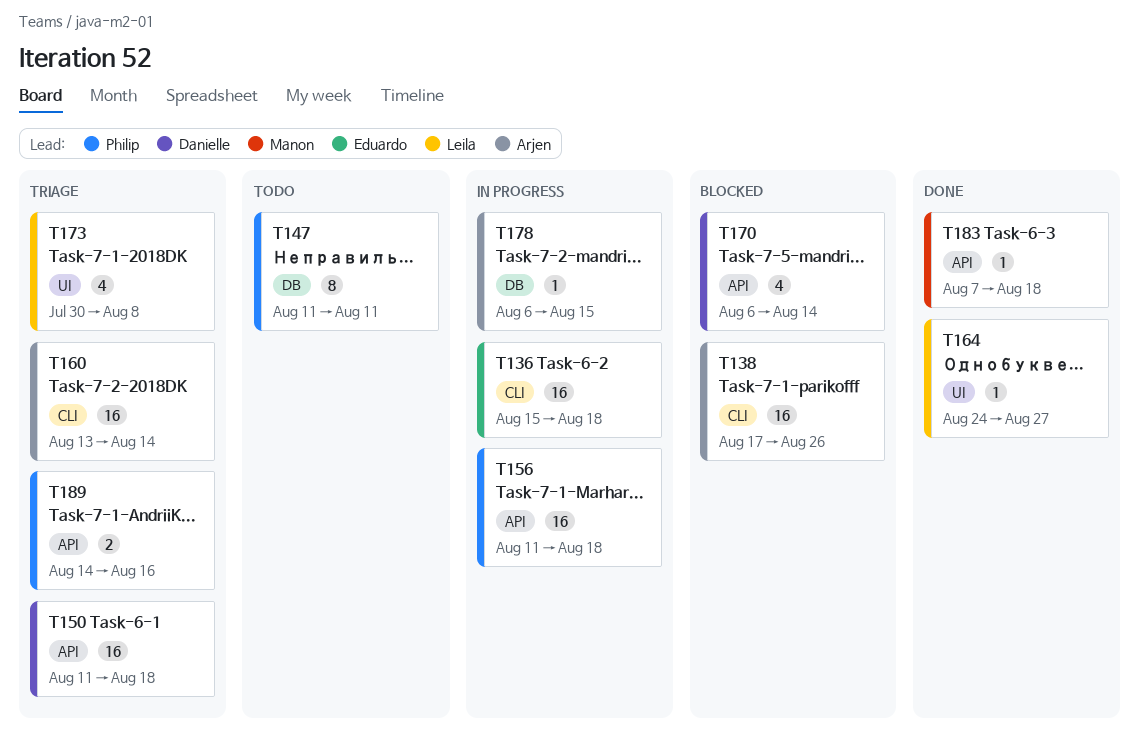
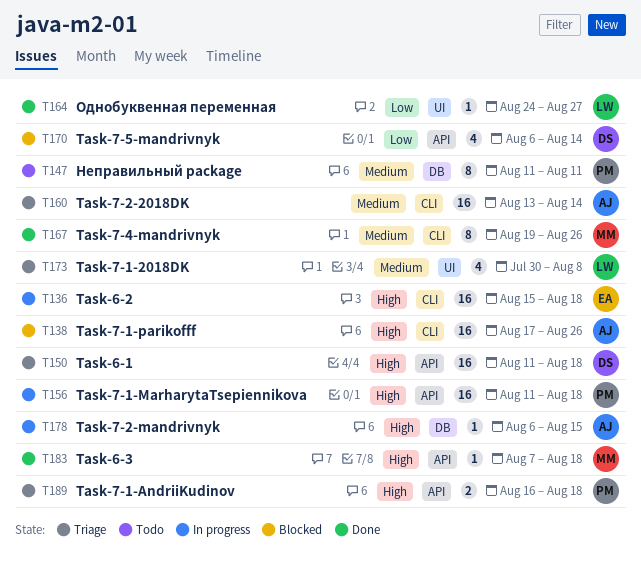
T167: none -> present
T189, start: Aug 14 -> Aug 16
T189, due: Aug 16 -> Aug 18

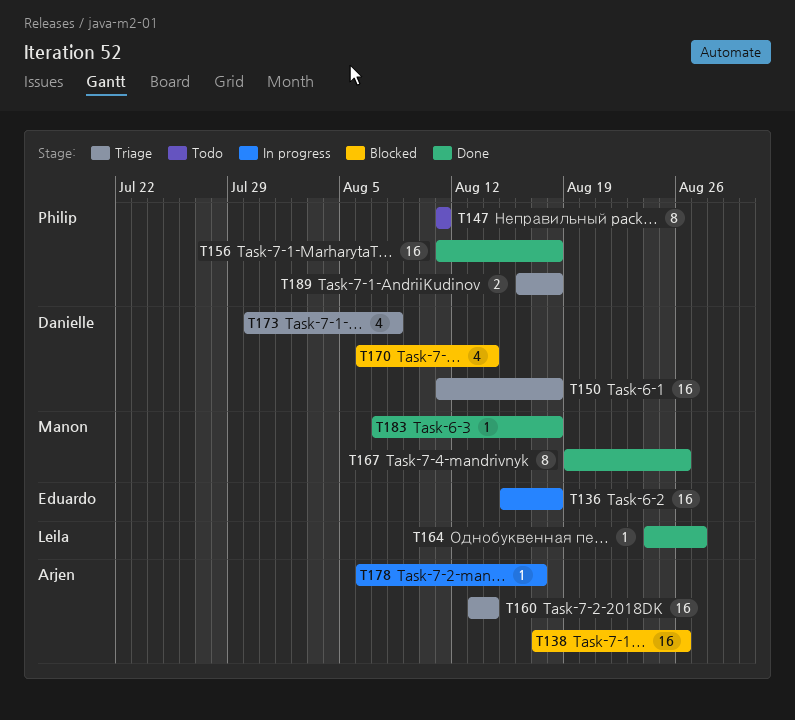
T156, status: In progress -> Done
T173, owner: Leila -> Danielle
T178, due: Aug 15 -> Aug 17

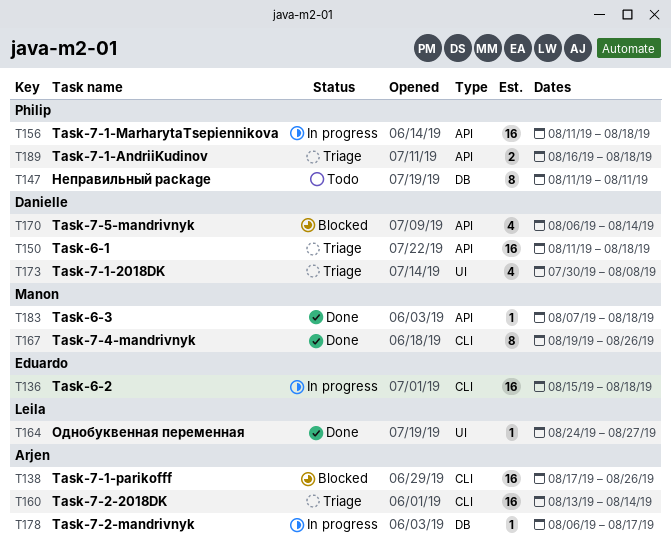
T156, status: Done -> In progress

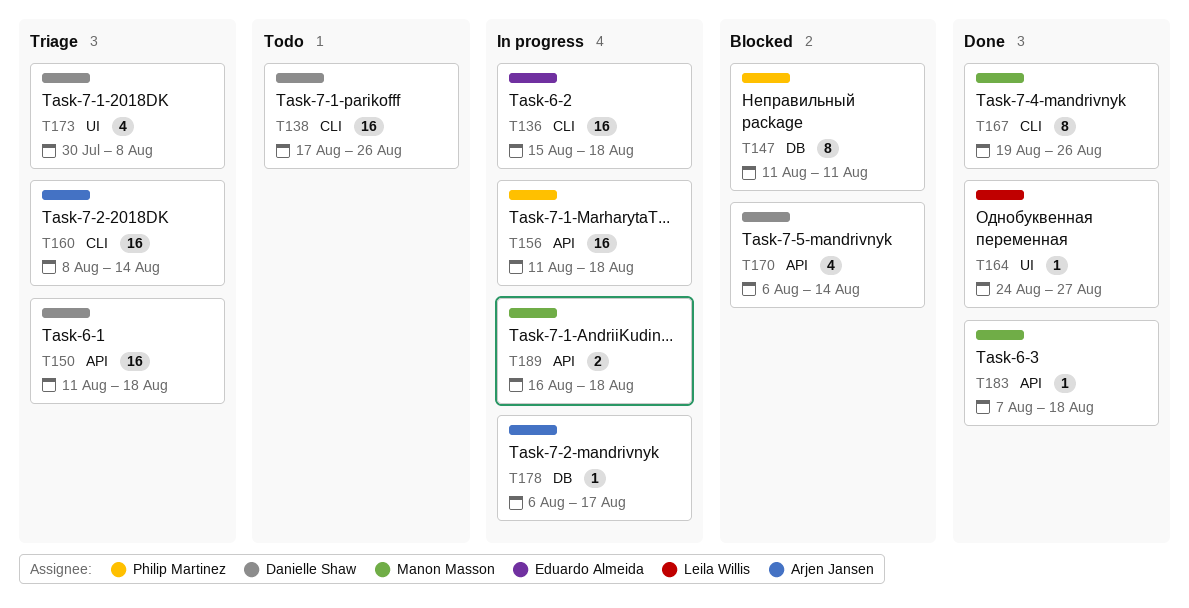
T138, status: Blocked -> Todo
T138, owner: Arjen Jansen -> Danielle Shaw
T147, status: Todo -> Blocked
T160, start: Aug 13 -> Aug 8
T189, status: Triage -> In progress
T189, owner: Philip Martinez -> Manon Masson

